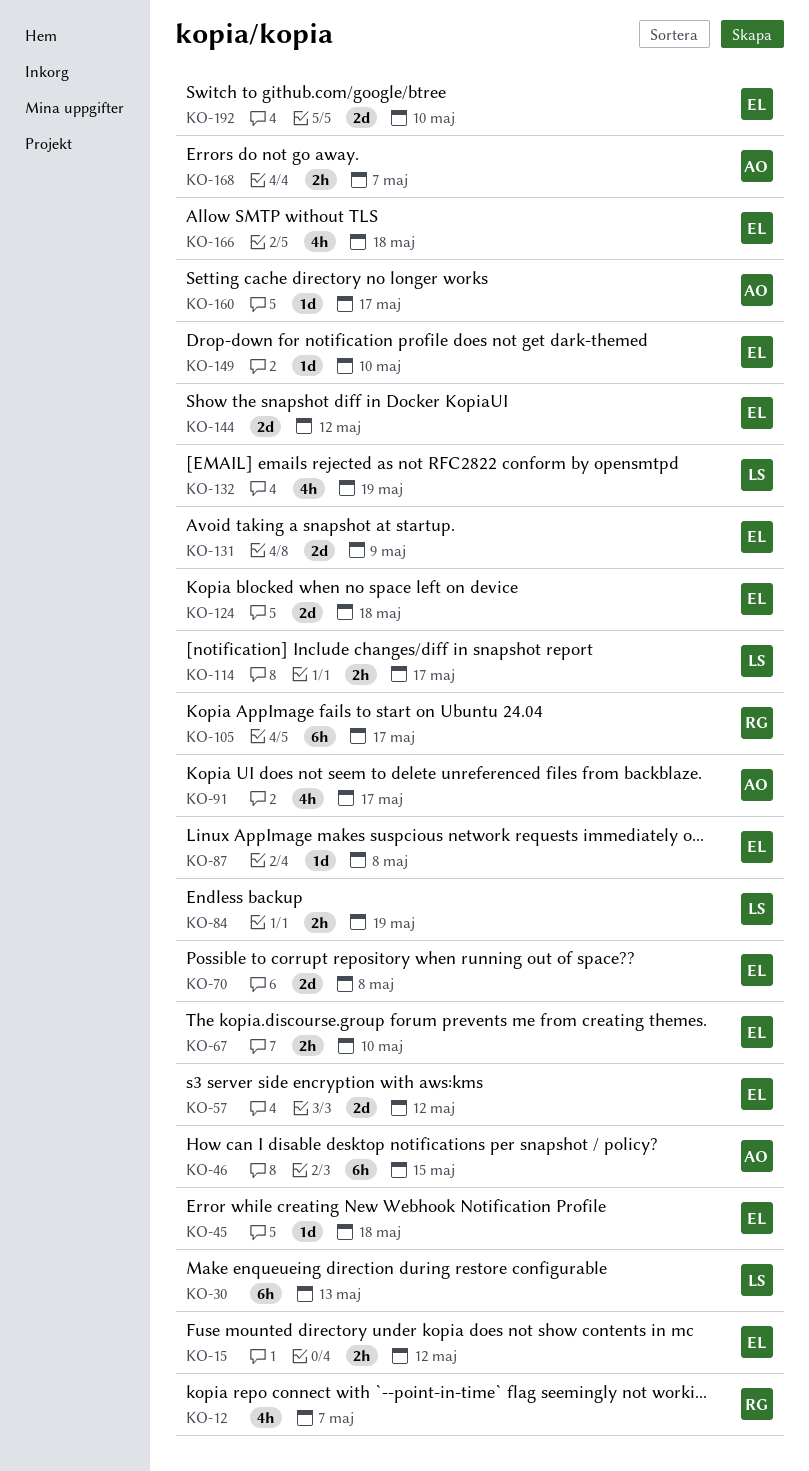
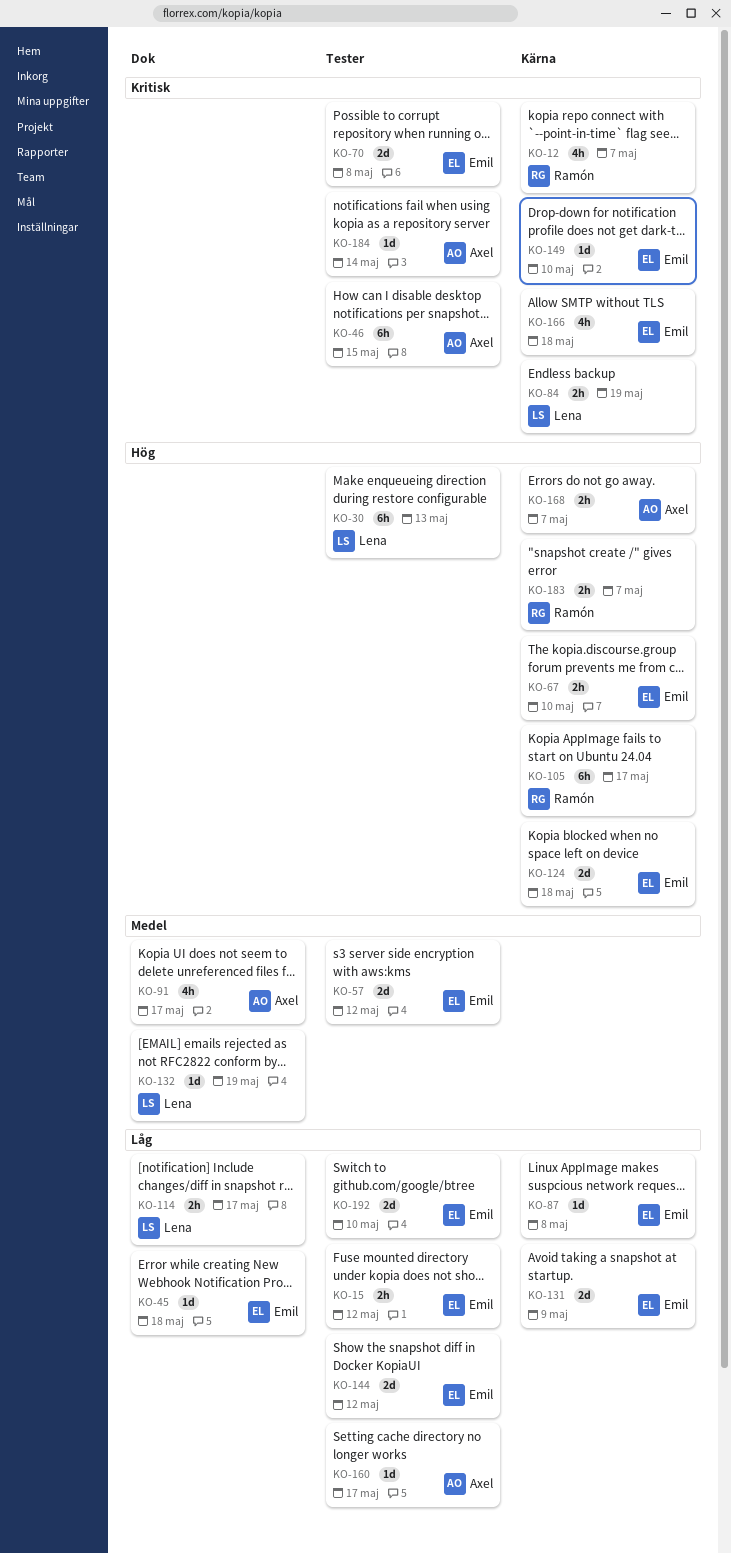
KO-132, estimate: 4h -> 1d
KO-183: none -> present
KO-184: none -> present

